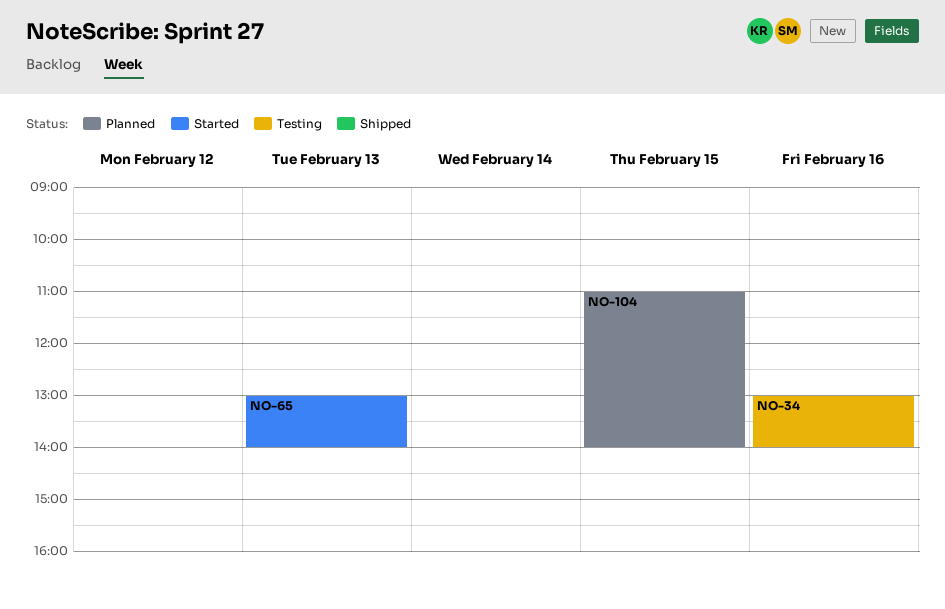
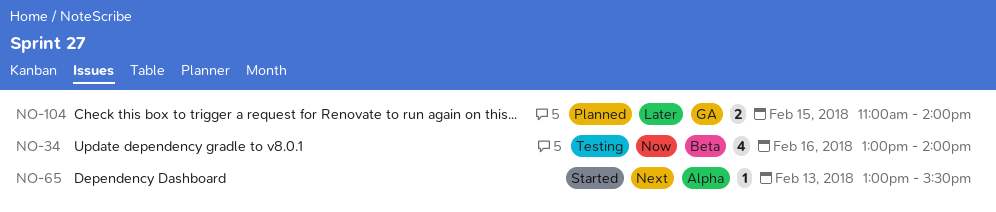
NO-65, ends: 14:00 -> 15:30

